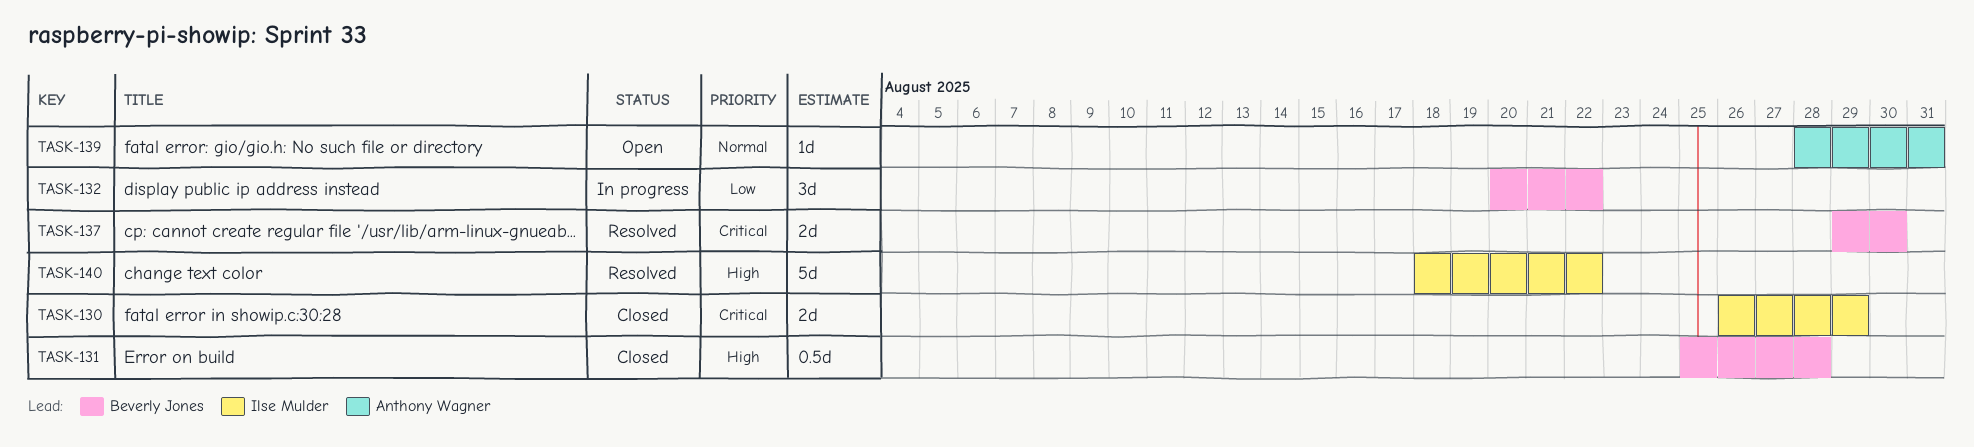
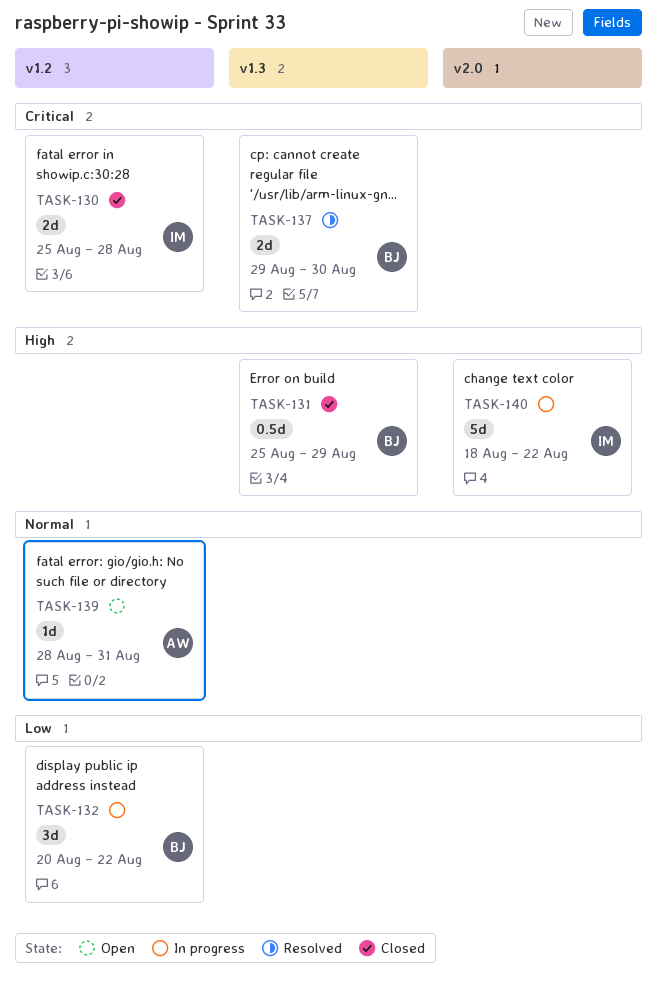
TASK-130, start: Aug 26 -> Aug 25
TASK-130, due: Aug 29 -> Aug 28
TASK-131, due: Aug 28 -> Aug 29
TASK-140, status: Resolved -> In progress

